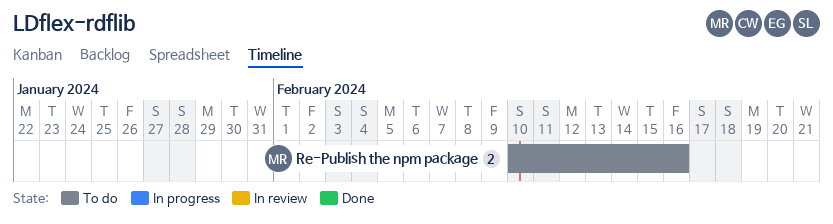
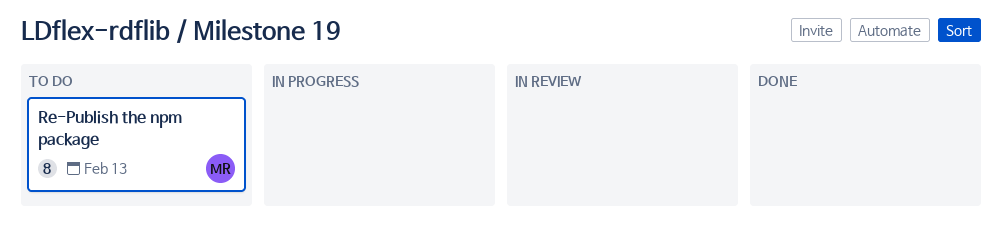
Re-Publish the npm package, estimate: 2 -> 8
Re-Publish the npm package, due: Feb 16 -> Feb 13

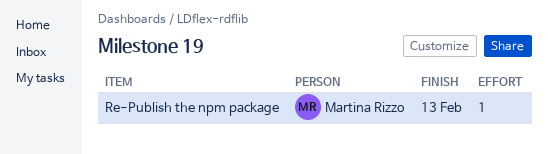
Re-Publish the npm package, estimate: 8 -> 1

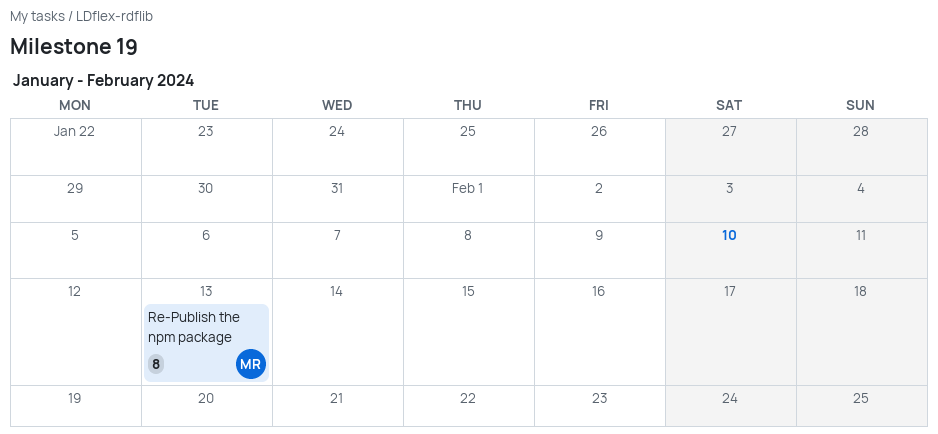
Re-Publish the npm package, estimate: 1 -> 8

